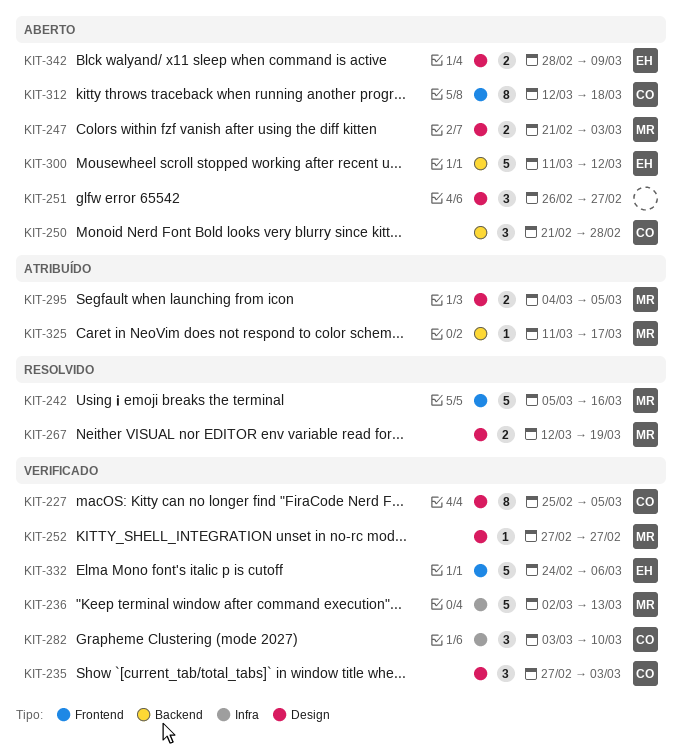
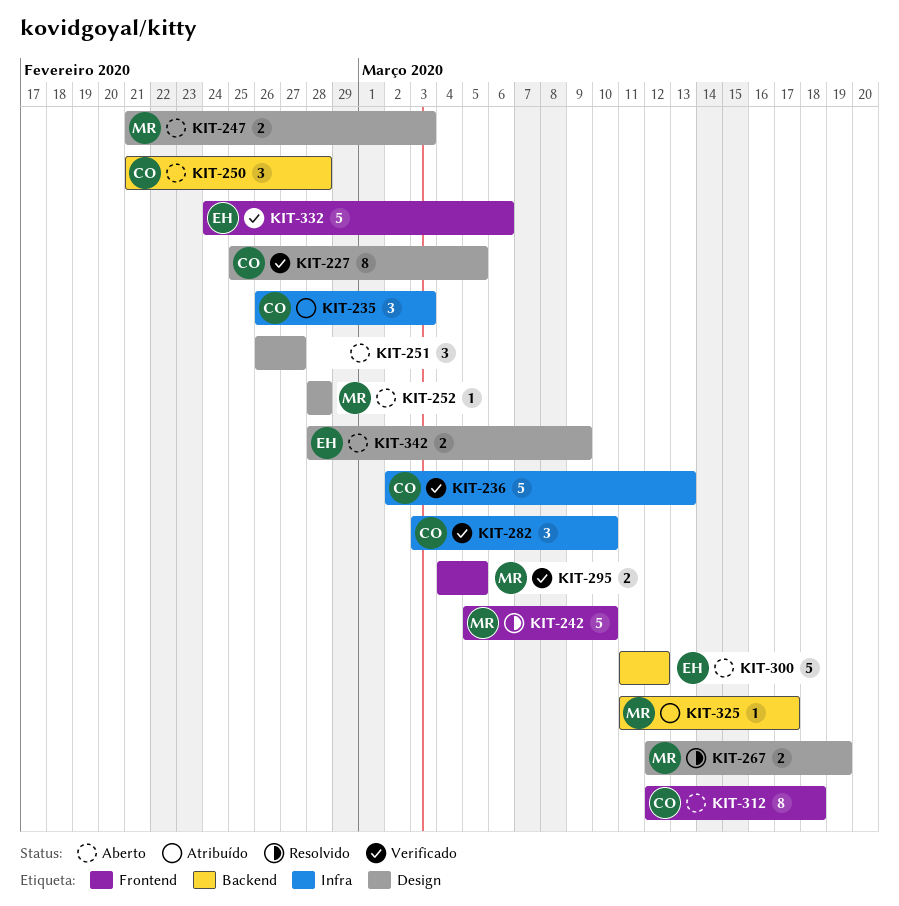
KIT-235, status: Verificado -> Atribuído
KIT-235, label: Design -> Infra
KIT-235, start: Feb 27 -> Feb 26
KIT-236, owner: MR -> CO
KIT-242, due: Mar 16 -> Mar 10
KIT-252, status: Verificado -> Aberto
KIT-252, start: Feb 27 -> Feb 28
KIT-252, due: Feb 27 -> Feb 28
KIT-295, status: Atribuído -> Verificado
KIT-295, label: Design -> Frontend

